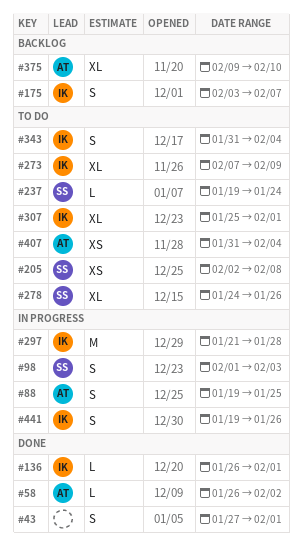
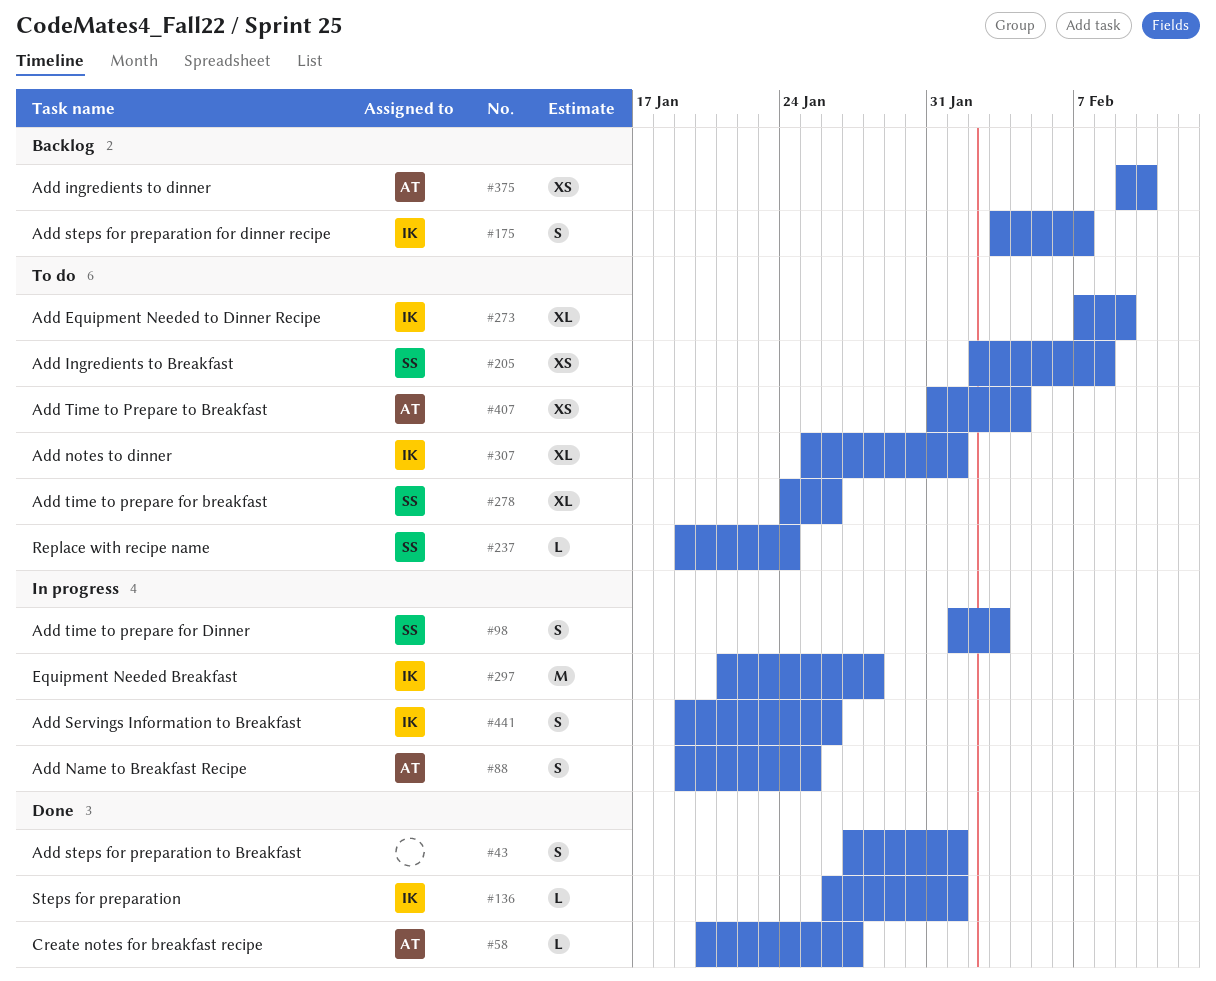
#58, start: Jan 26 -> Jan 20
#58, due: Feb 2 -> Jan 27
#343: present -> none
#375, estimate: XL -> XS

